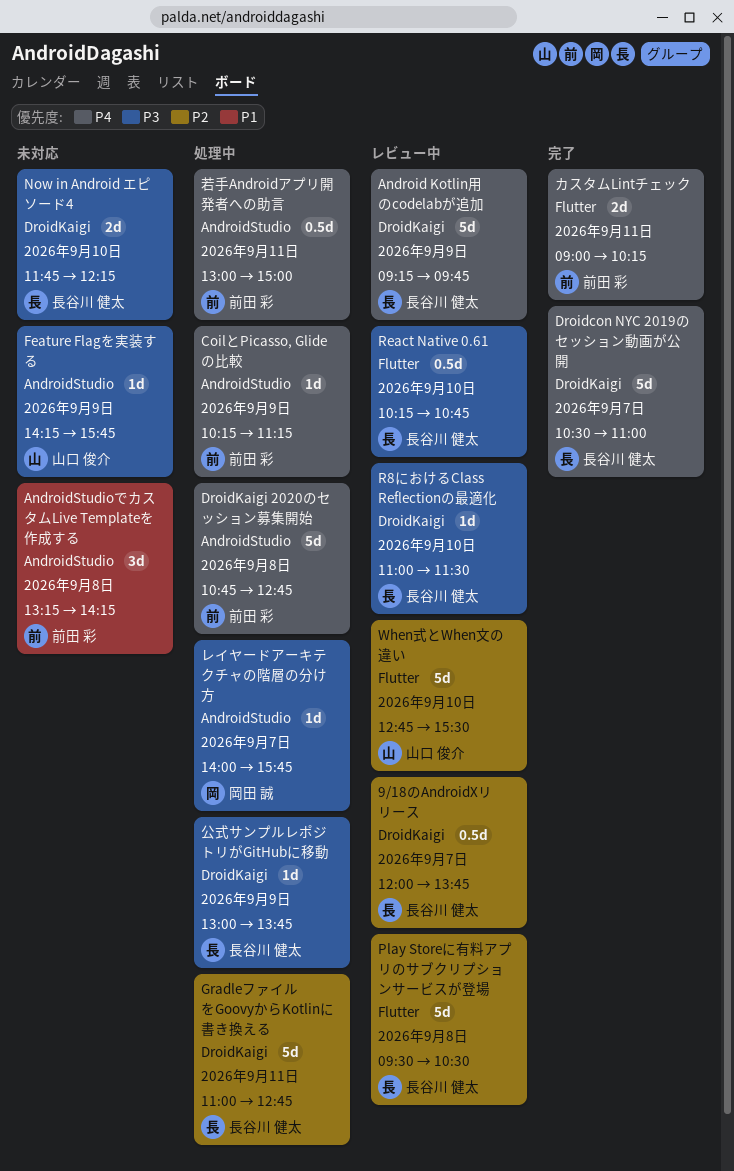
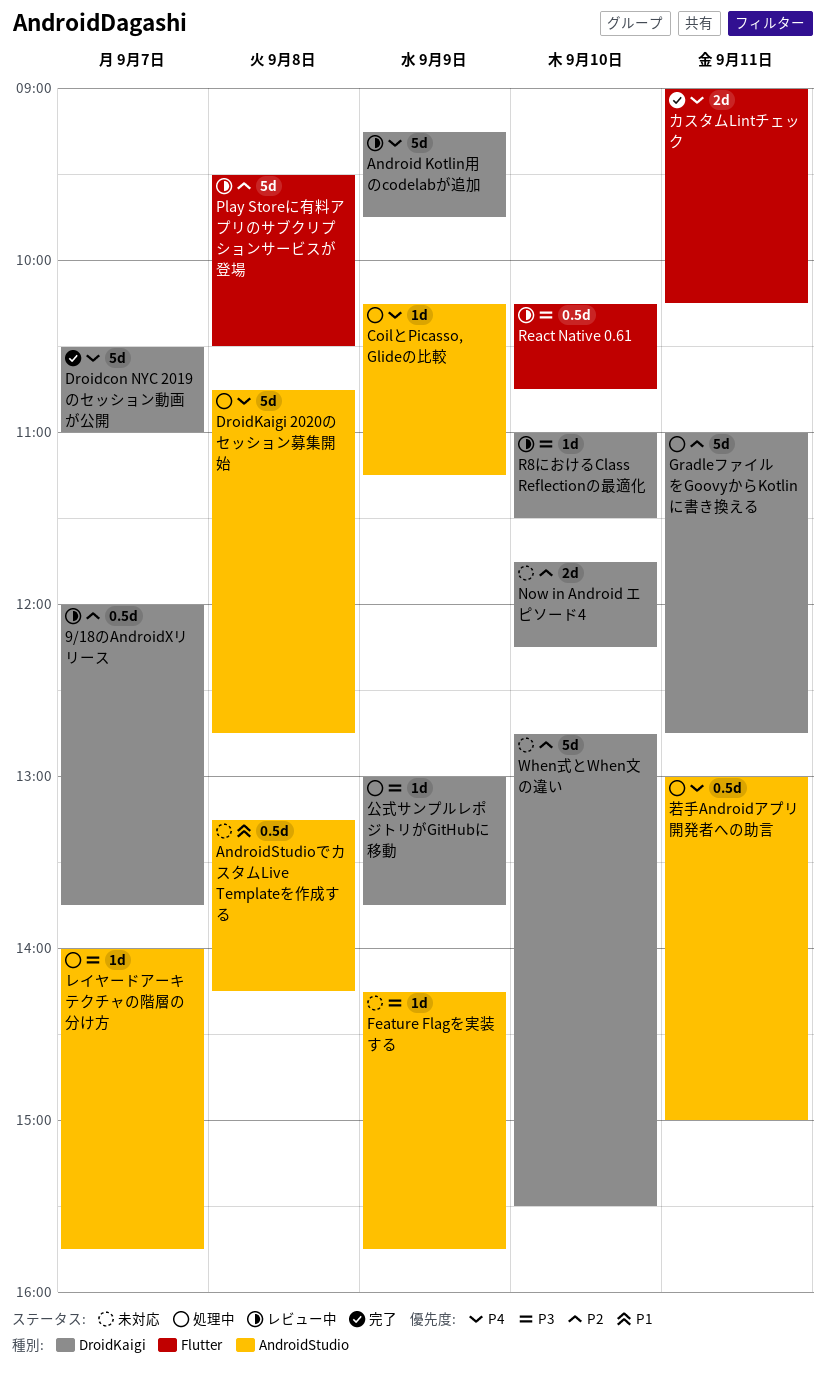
AndroidStudioでカスタムLive Templateを作成する, estimate: 3d -> 0.5d
Now in Android エピソード4, priority: P3 -> P2
When式とWhen文の違い, status: レビュー中 -> 未対応
When式とWhen文の違い, label: Flutter -> DroidKaigi

